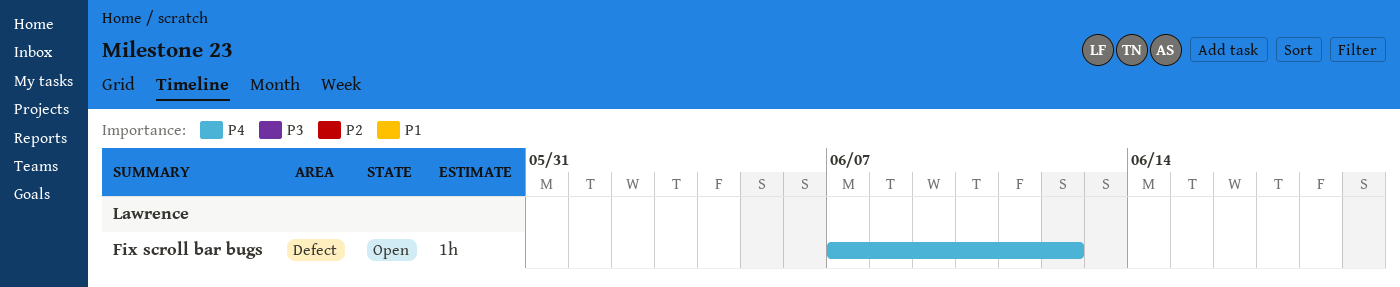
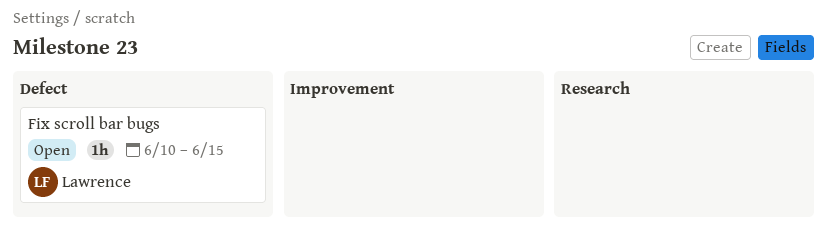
Fix scroll bar bugs, start: Jun 7 -> Jun 10
Fix scroll bar bugs, due: Jun 12 -> Jun 15

